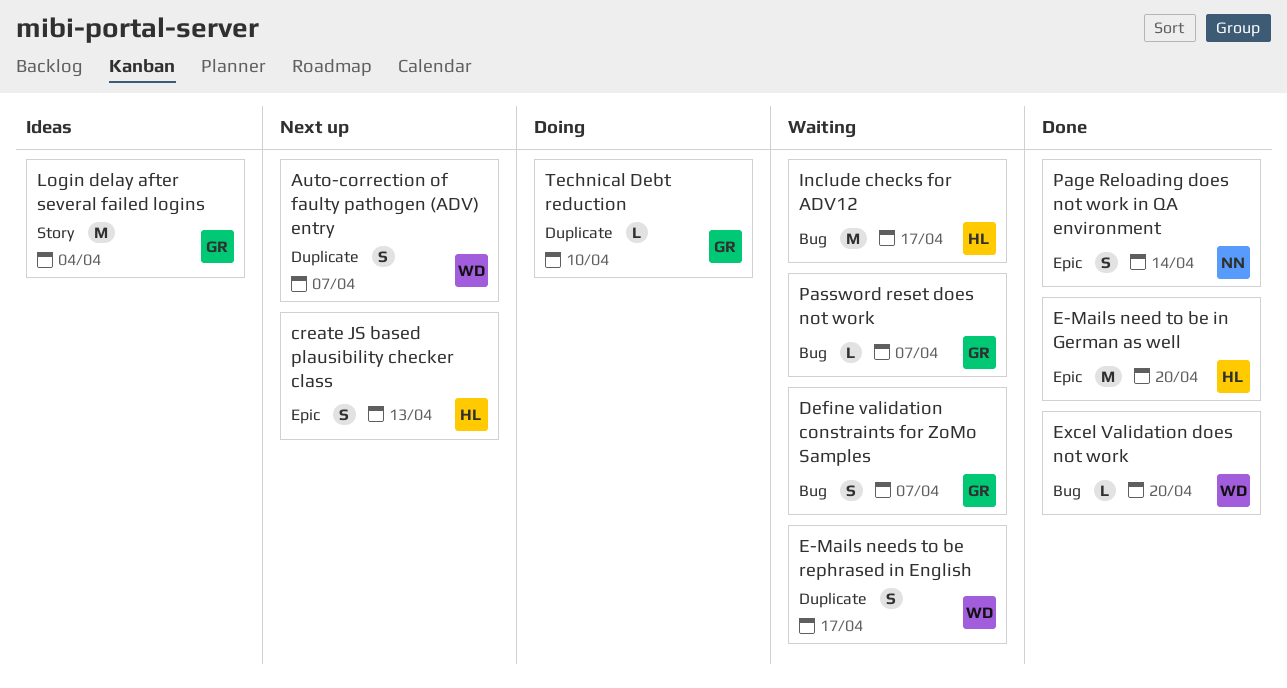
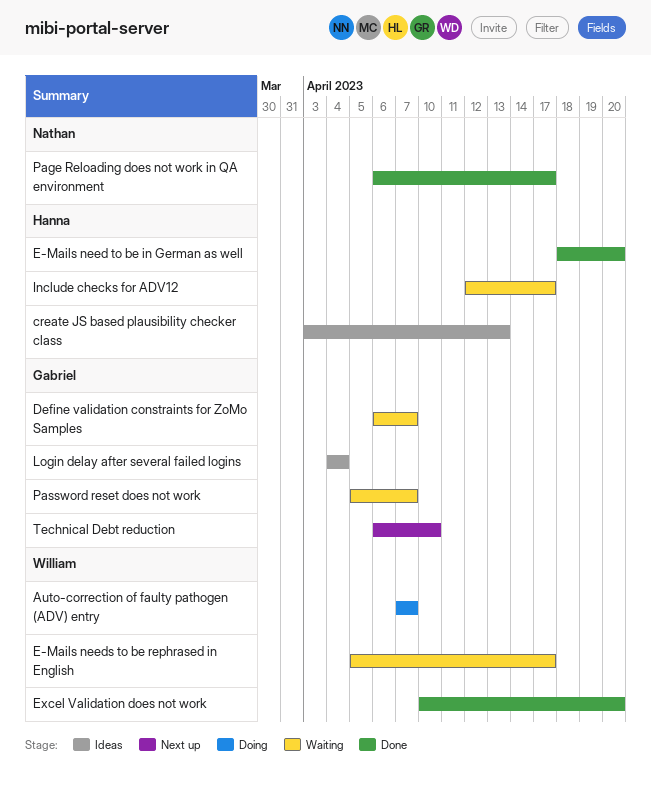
Auto-correction of faulty pathogen (ADV) entry, status: Next up -> Doing
create JS based plausibility checker class, status: Next up -> Ideas
Page Reloading does not work in QA environment, due: Apr 14 -> Apr 17
Technical Debt reduction, status: Doing -> Next up

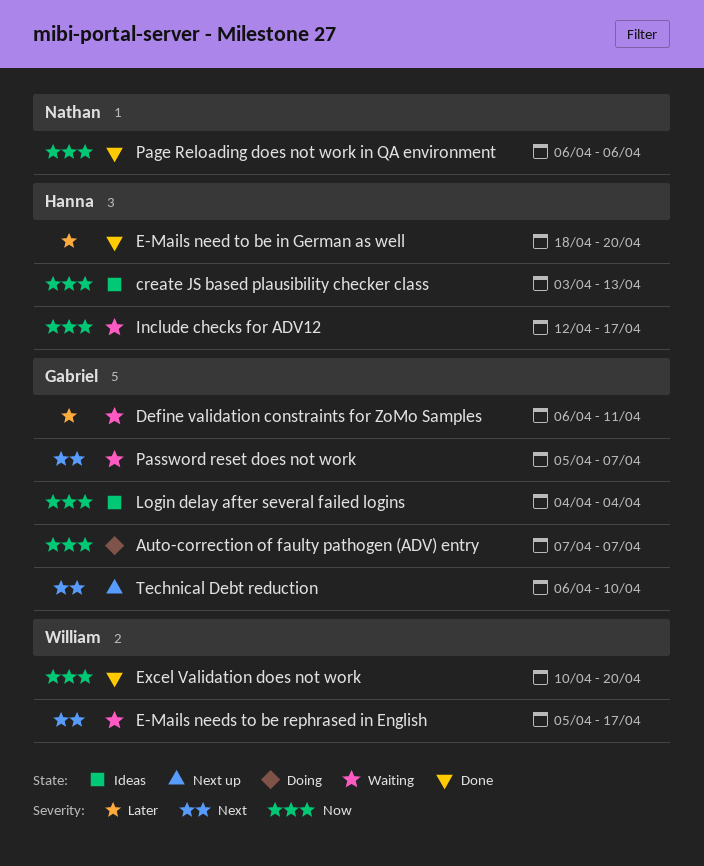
Auto-correction of faulty pathogen (ADV) entry, owner: William -> Gabriel
Define validation constraints for ZoMo Samples, due: Apr 7 -> Apr 11
Page Reloading does not work in QA environment, due: Apr 17 -> Apr 6

